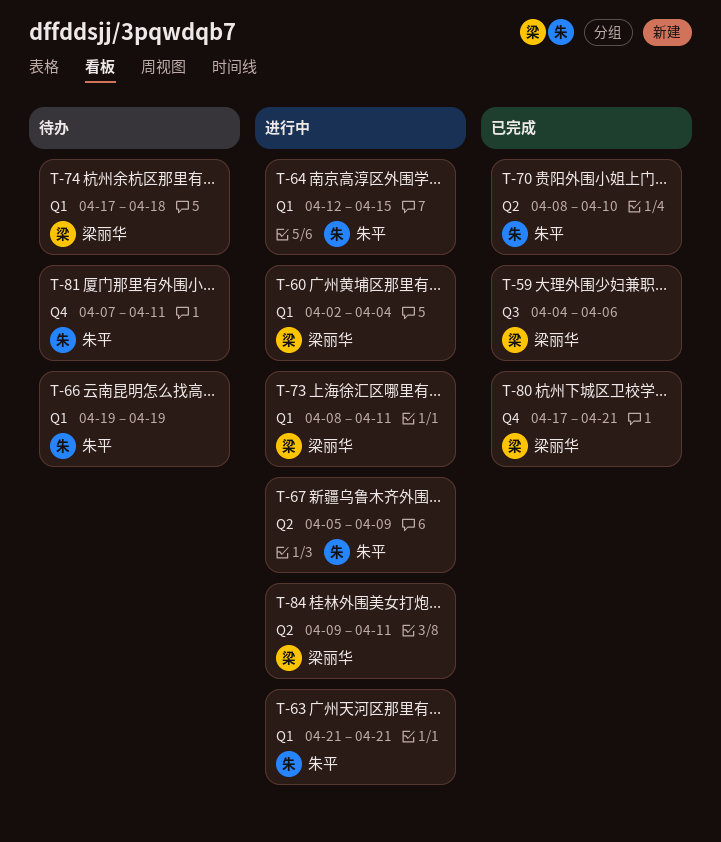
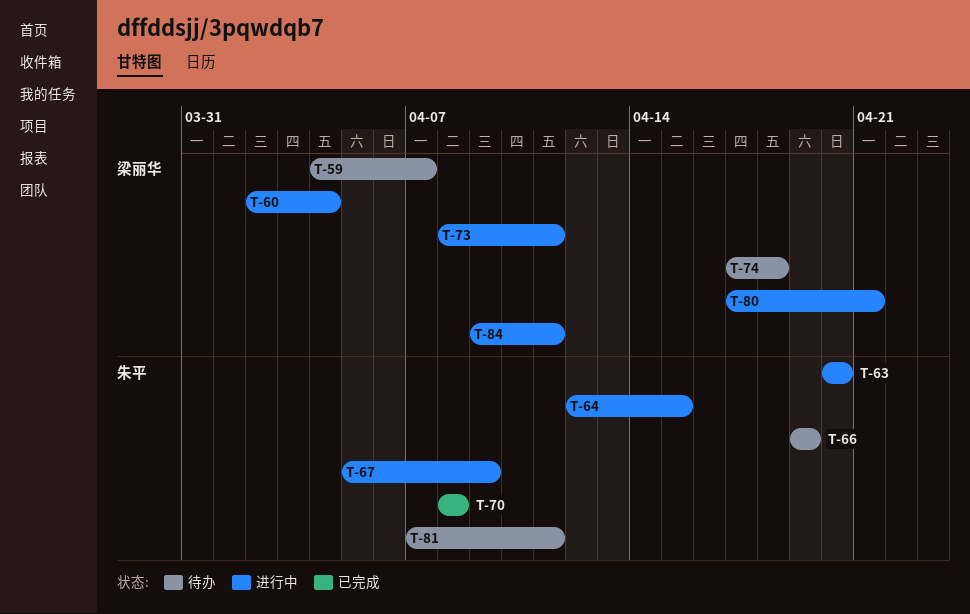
T-59, status: 已完成 -> 待办
T-59, due: Apr 6 -> Apr 7
T-63, start: Apr 21 -> Apr 20
T-63, due: Apr 21 -> Apr 20
T-70, due: Apr 10 -> Apr 8
T-80, status: 已完成 -> 进行中

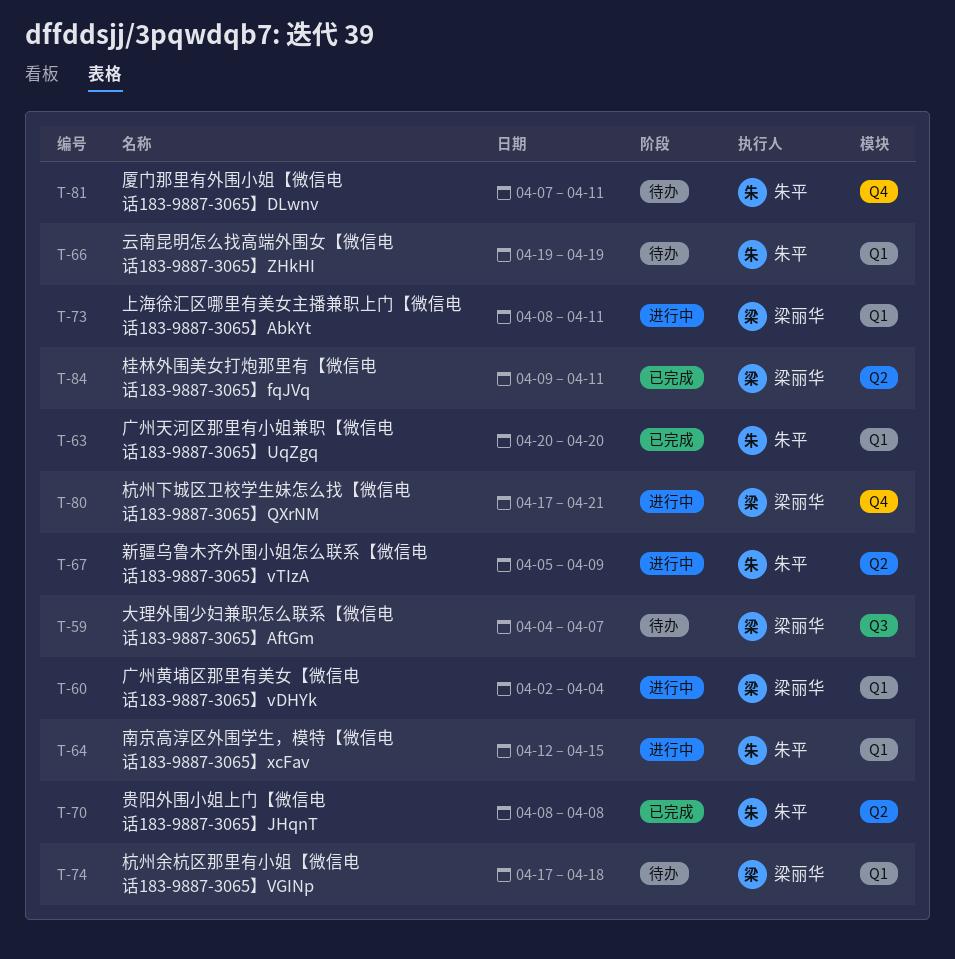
T-63, status: 进行中 -> 已完成
T-84, status: 进行中 -> 已完成

